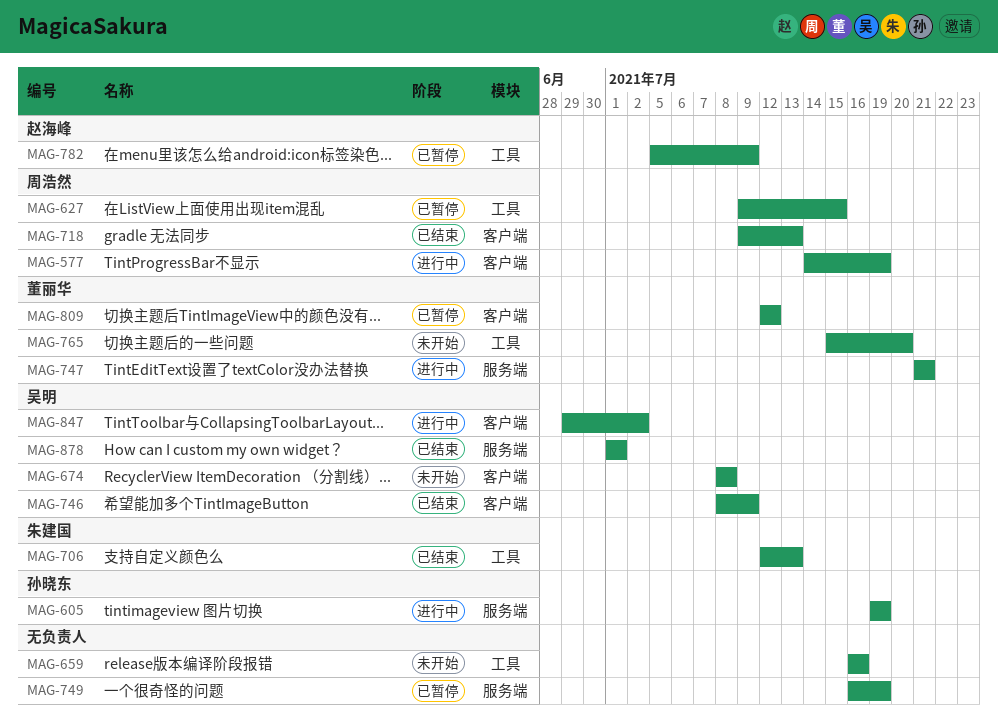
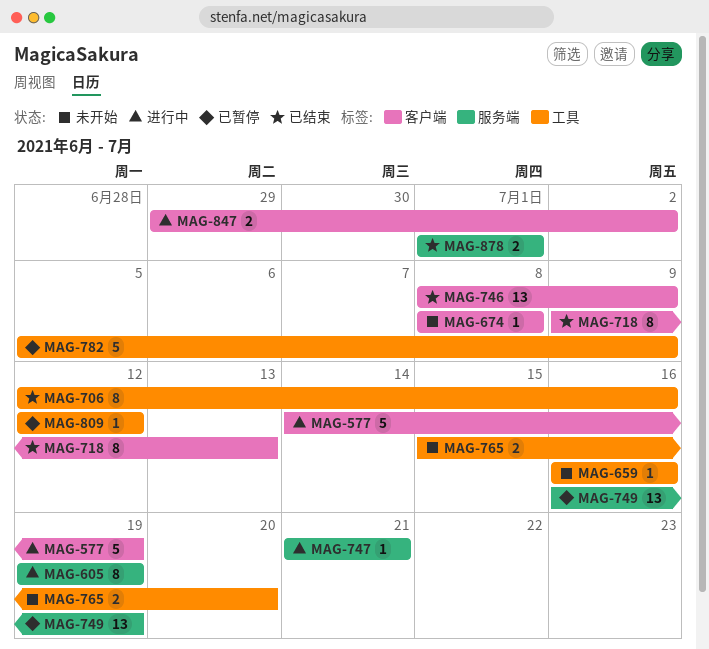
MAG-627: present -> none
MAG-706, due: Jul 13 -> Jul 16
MAG-809, label: 客户端 -> 工具

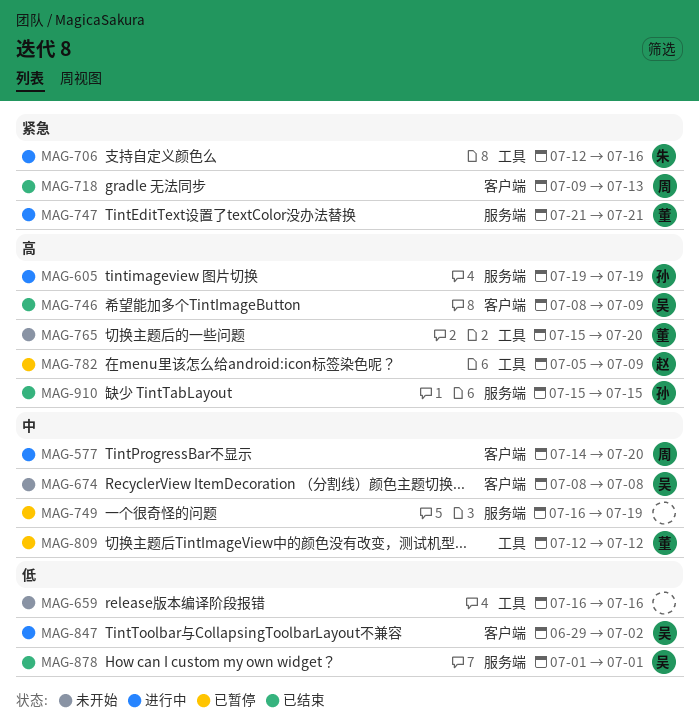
MAG-577, due: Jul 19 -> Jul 20
MAG-706, status: 已结束 -> 进行中
MAG-910: none -> present

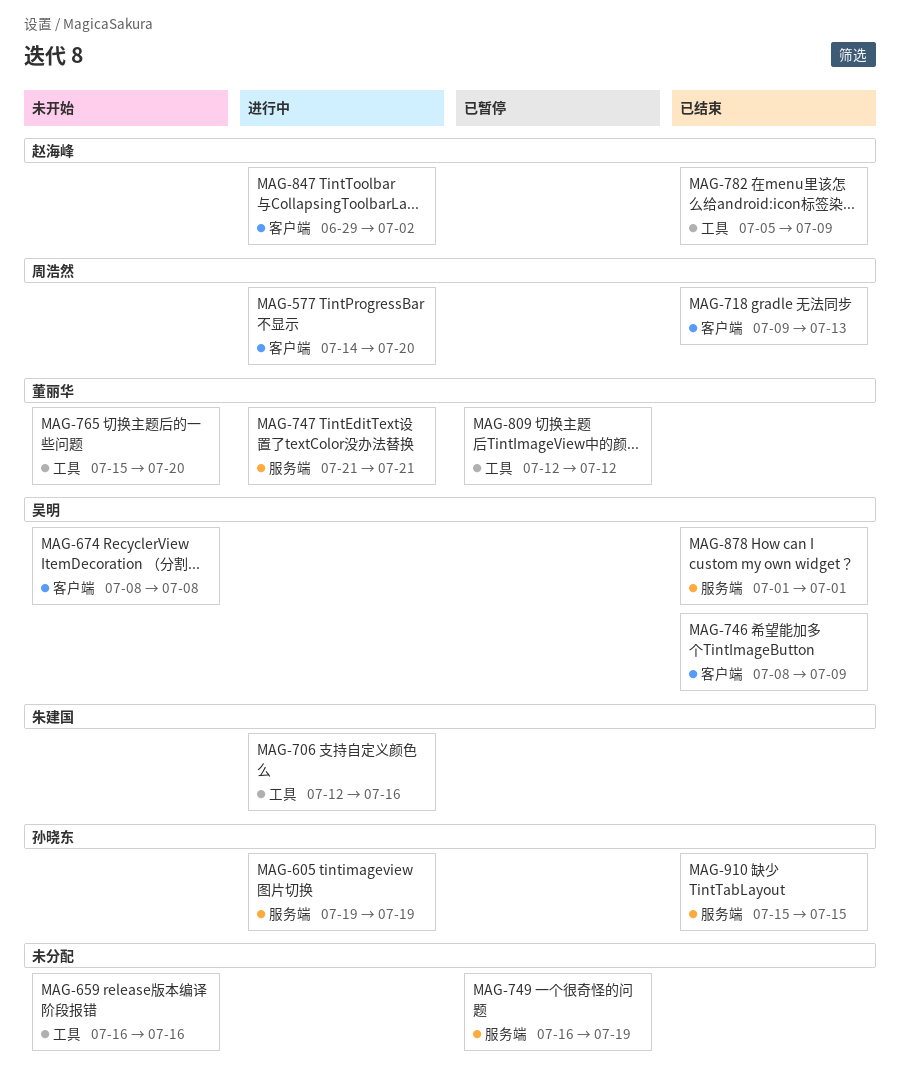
MAG-782, status: 已暂停 -> 已结束
MAG-847, owner: 吴明 -> 赵海峰

